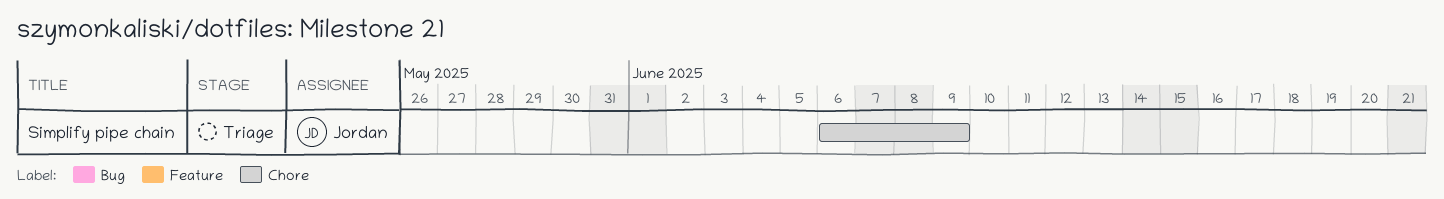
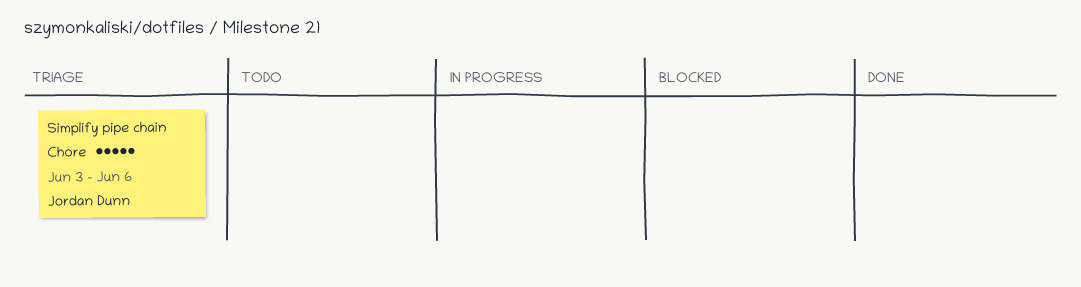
Simplify pipe chain, start: Jun 6 -> Jun 3
Simplify pipe chain, due: Jun 9 -> Jun 6

